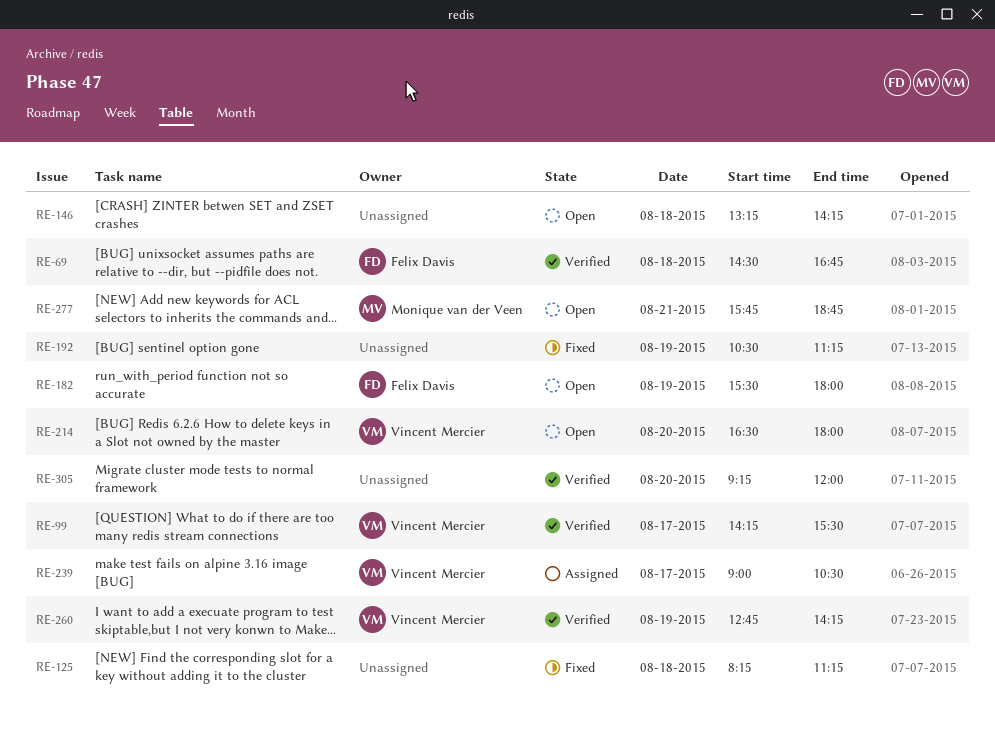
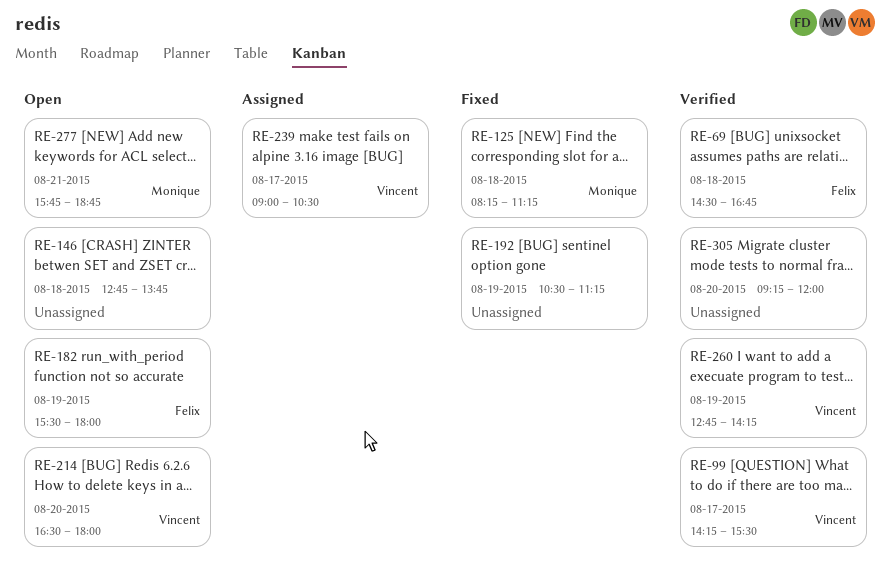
RE-125, owner: none -> Monique van der Veen
RE-146, begins: 13:15 -> 12:45
RE-146, ends: 14:15 -> 13:45

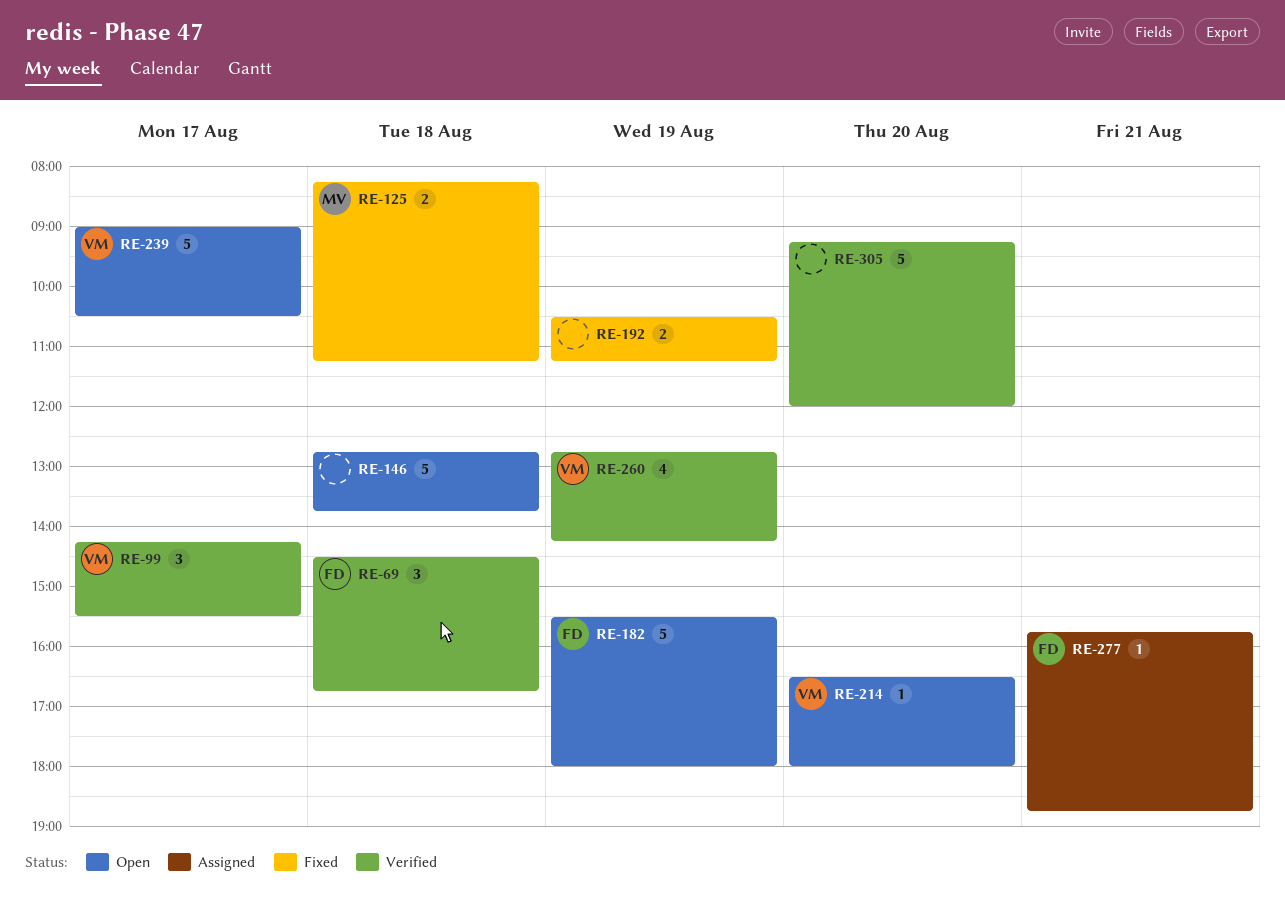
RE-239, status: Assigned -> Open
RE-277, status: Open -> Assigned
RE-277, owner: Monique -> Felix

